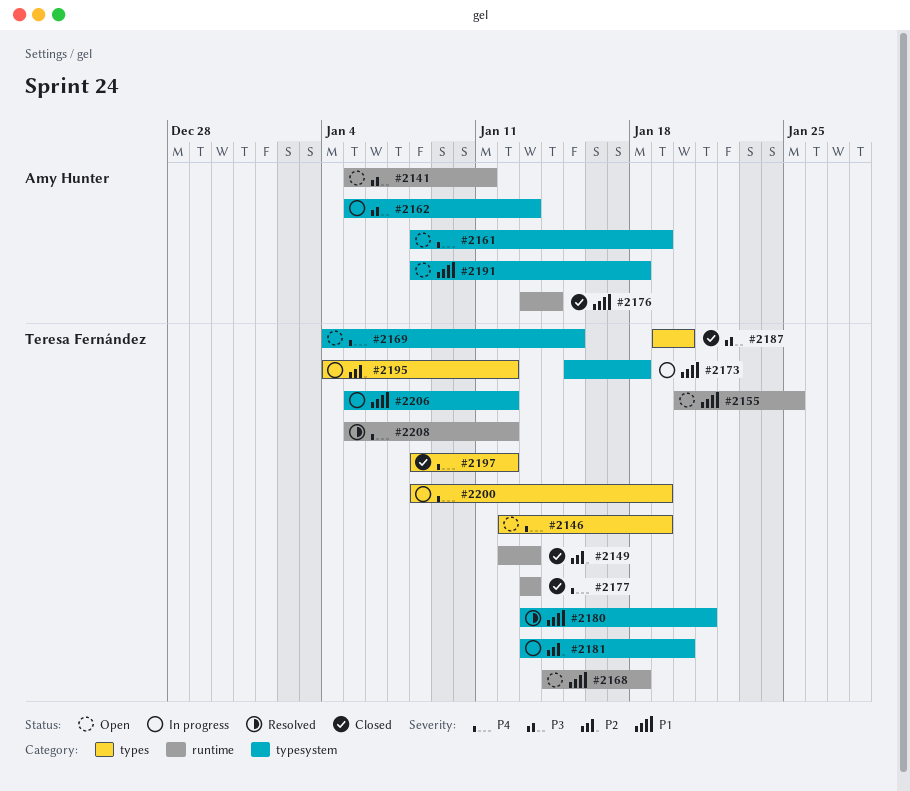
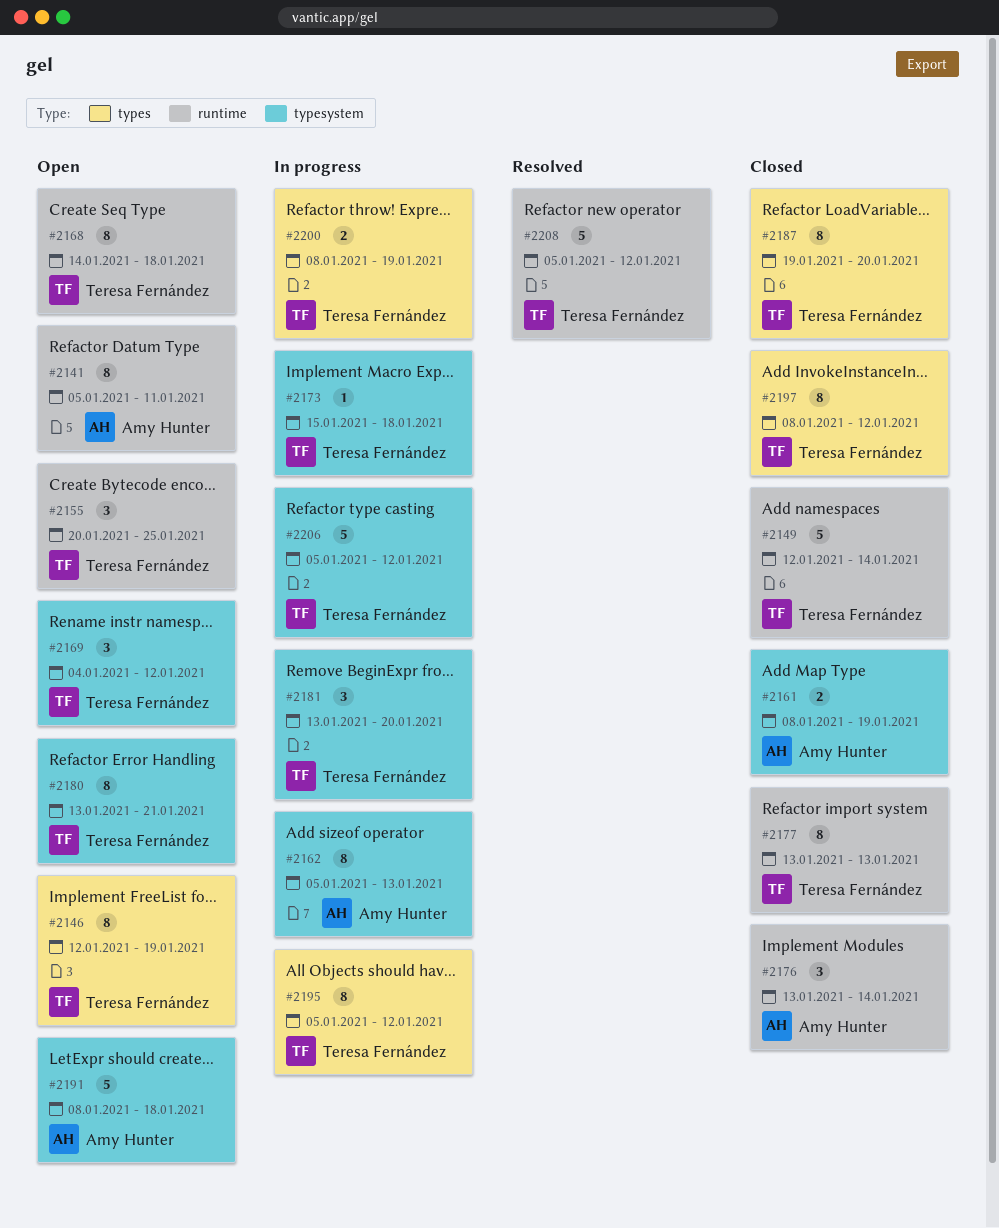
#2149, due: Jan 13 -> Jan 14
#2161, status: Open -> Closed
#2169, due: Jan 15 -> Jan 12
#2180, status: Resolved -> Open
#2195, start: Jan 4 -> Jan 5

